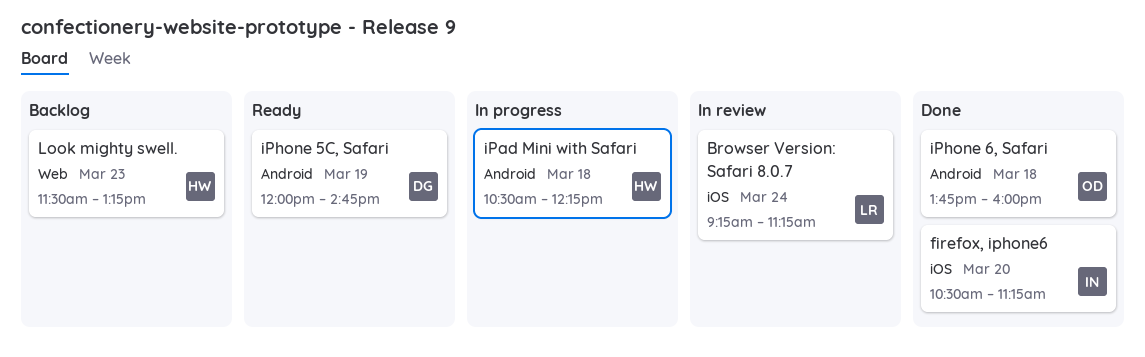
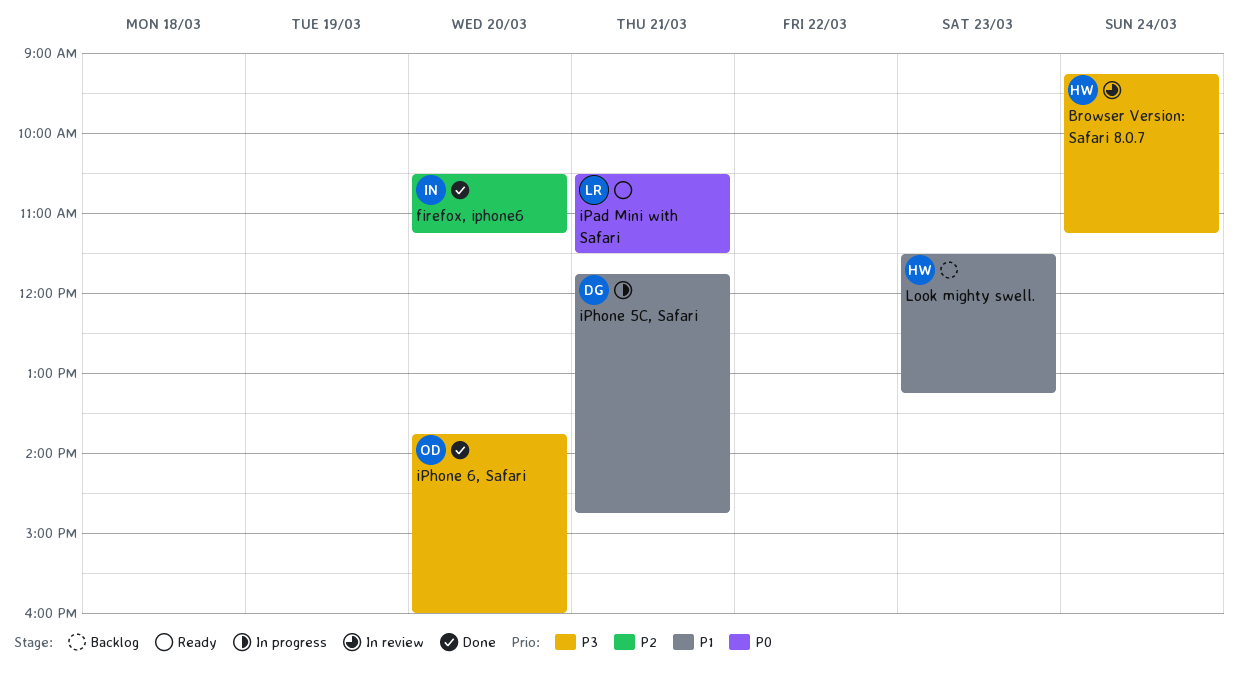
Browser Version: Safari 8.0.7, owner: LR -> HW
iPad Mini with Safari, status: In progress -> Ready
iPad Mini with Safari, owner: HW -> LR
iPad Mini with Safari, day: Mar 18 -> Mar 21
iPad Mini with Safari, ends: 12:15 -> 11:30
iPhone 5C, Safari, status: Ready -> In progress
iPhone 5C, Safari, day: Mar 19 -> Mar 21
iPhone 5C, Safari, begins: 12:00 -> 11:45
iPhone 6, Safari, day: Mar 18 -> Mar 20

